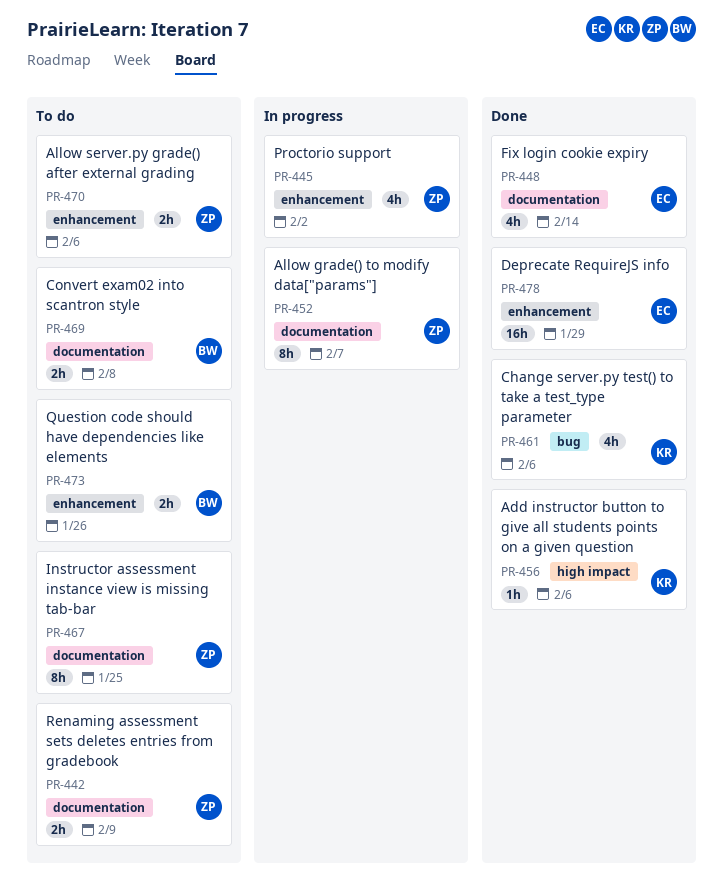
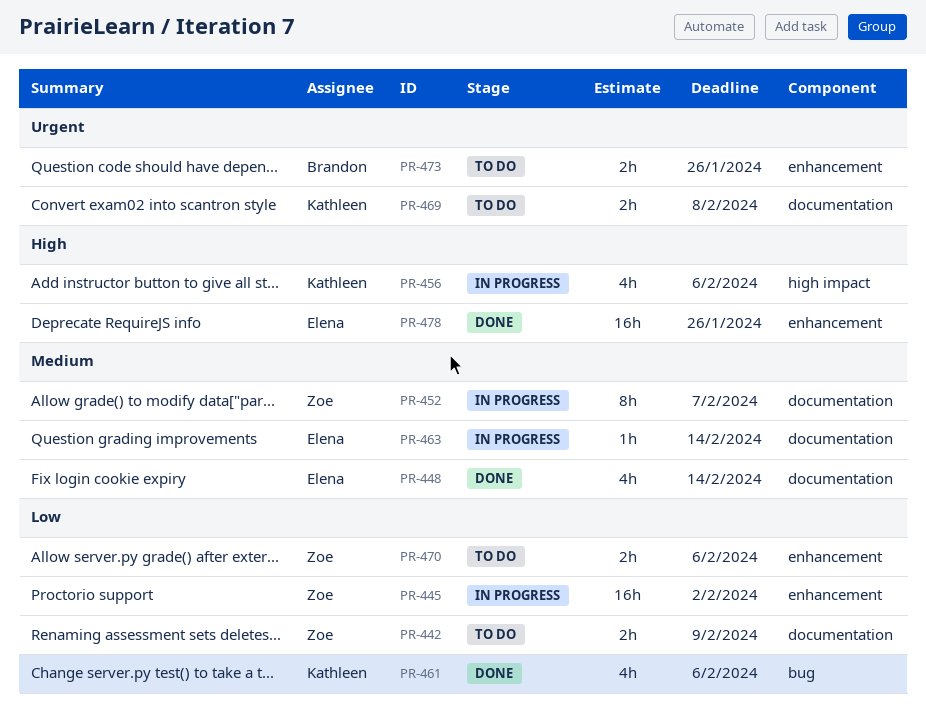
PR-445, estimate: 4h -> 16h
PR-456, status: Done -> In progress
PR-456, estimate: 1h -> 4h
PR-463: none -> present
PR-467: present -> none
PR-469, owner: Brandon -> Kathleen
PR-478, due: Jan 29 -> Jan 26

